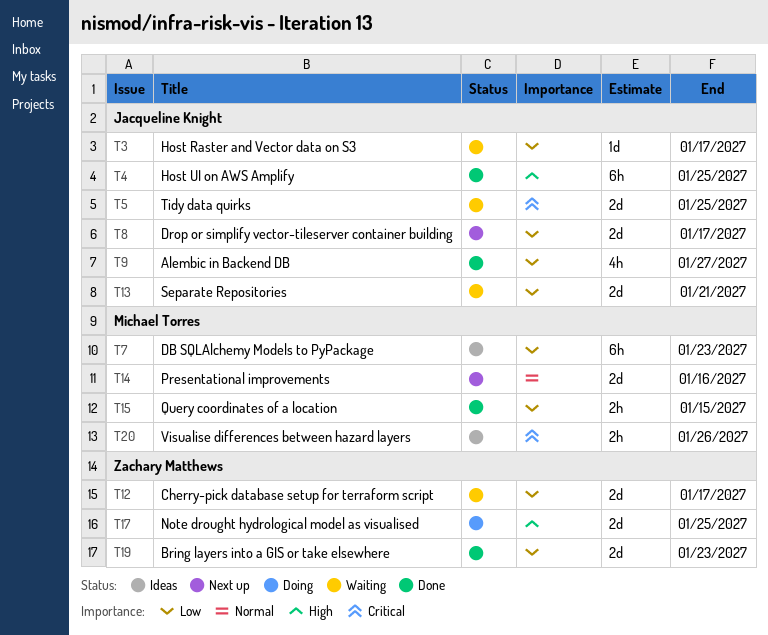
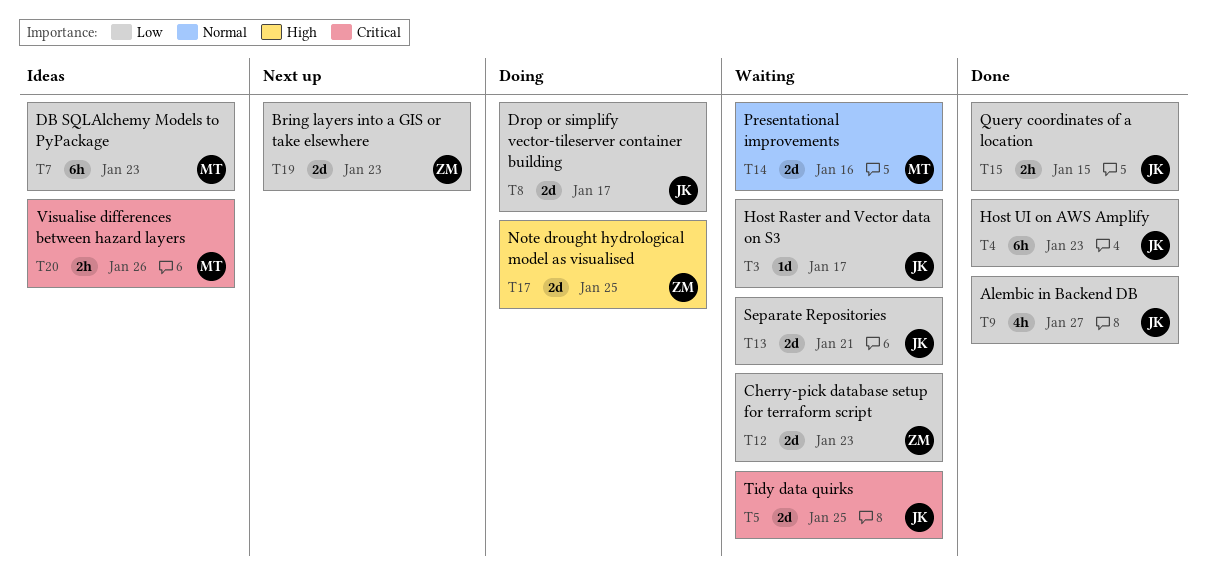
T4, priority: High -> Low
T4, due: Jan 25 -> Jan 23
T8, status: Next up -> Doing
T12, due: Jan 17 -> Jan 23
T14, status: Next up -> Waiting
T15, owner: Michael Torres -> Jacqueline Knight
T19, status: Done -> Next up

